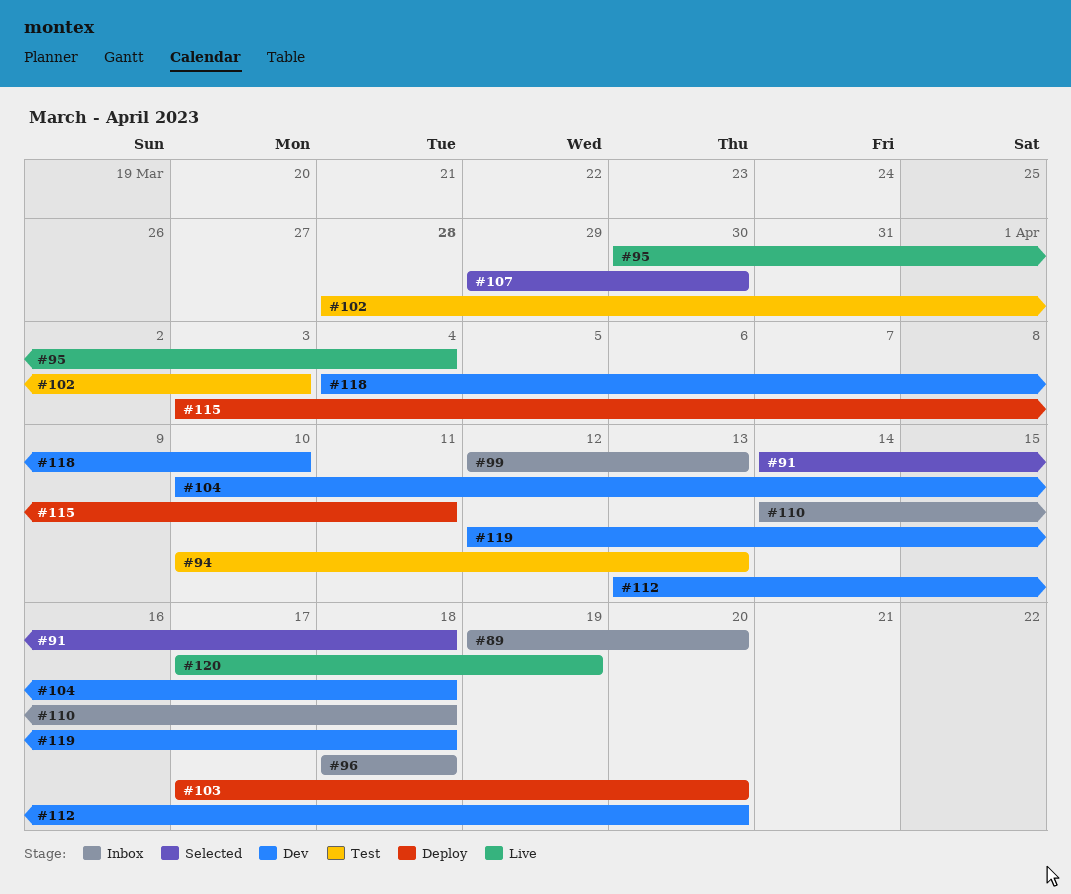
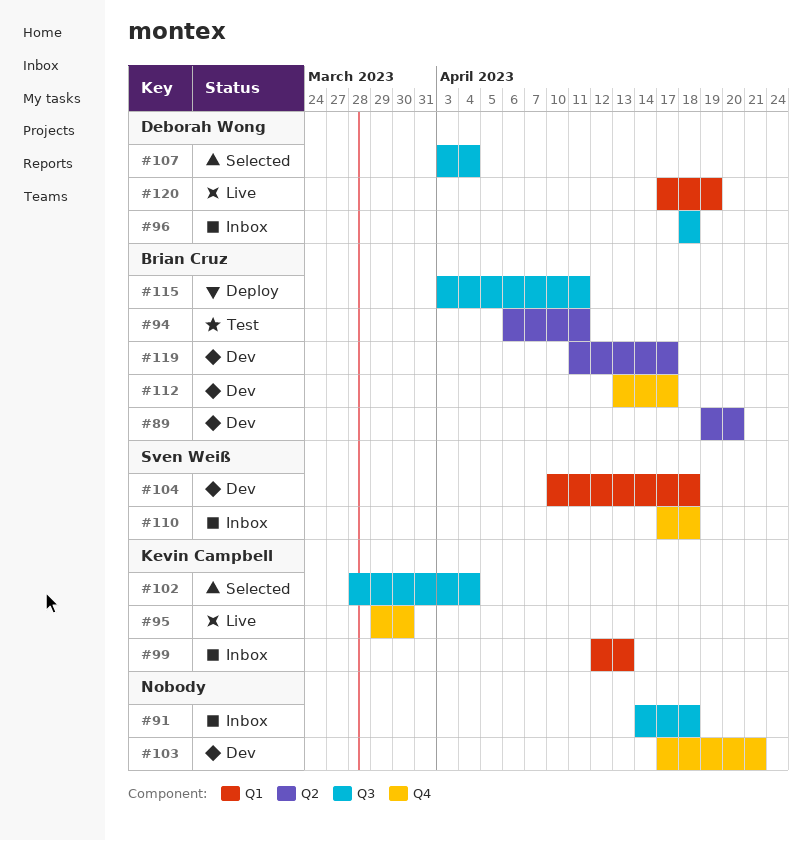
#89, status: Inbox -> Dev
#91, status: Selected -> Inbox
#94, start: Apr 10 -> Apr 6
#94, due: Apr 13 -> Apr 11
#95, start: Mar 30 -> Mar 29
#95, due: Apr 4 -> Mar 30
#102, status: Test -> Selected
#102, due: Apr 3 -> Apr 4
#103, status: Deploy -> Dev
#103, due: Apr 20 -> Apr 21
#107, start: Mar 29 -> Apr 3
#107, due: Mar 30 -> Apr 4
#110, start: Apr 14 -> Apr 17
#112, due: Apr 20 -> Apr 17
#118: present -> none
#119, start: Apr 12 -> Apr 11
#119, due: Apr 18 -> Apr 17

